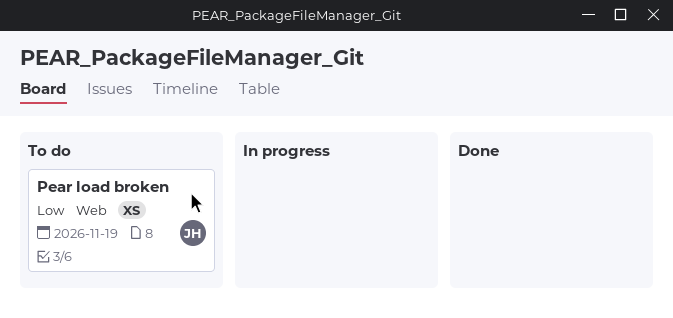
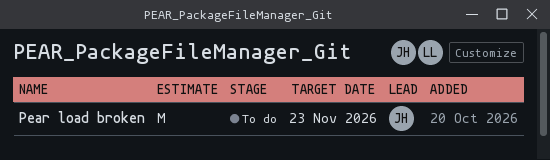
Pear load broken, estimate: XS -> M
Pear load broken, due: Nov 19 -> Nov 23

